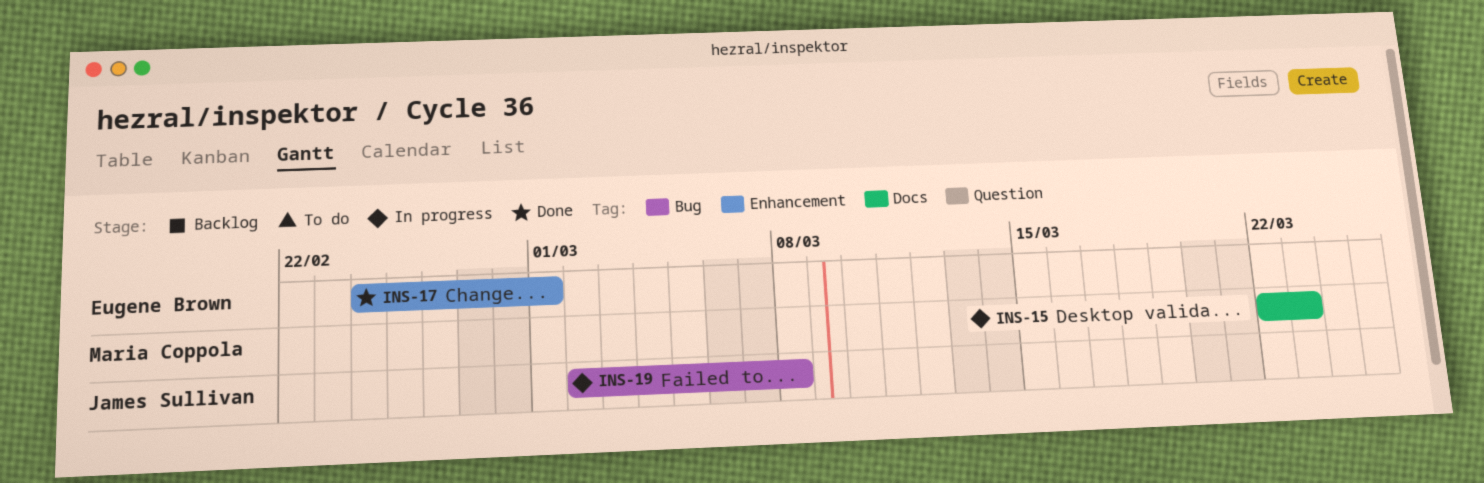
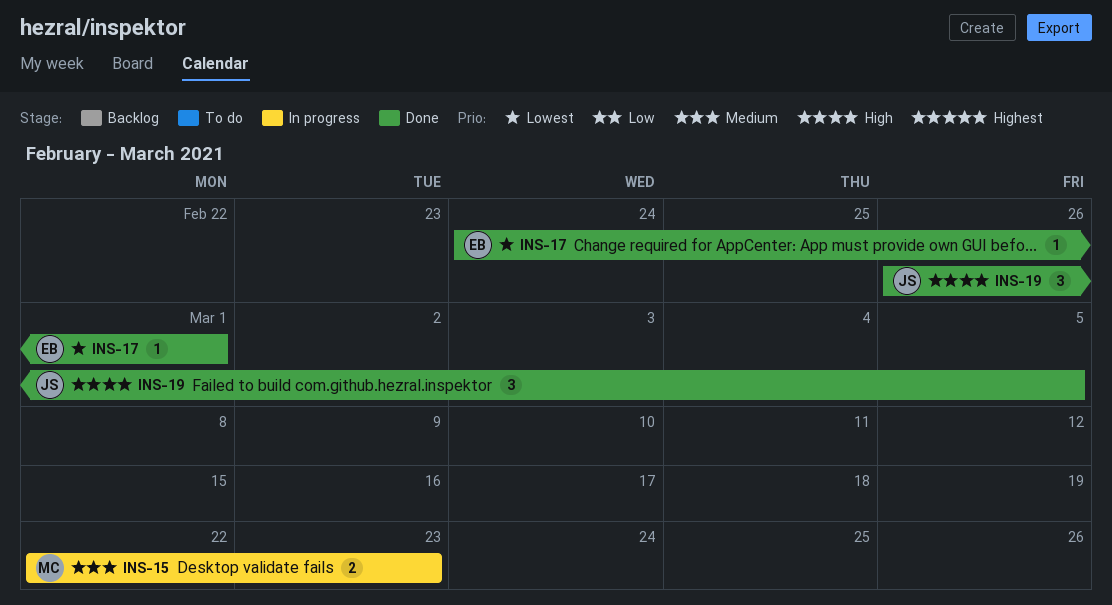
INS-19, status: In progress -> Done
INS-19, start: Mar 2 -> Feb 26
INS-19, due: Mar 8 -> Mar 5

